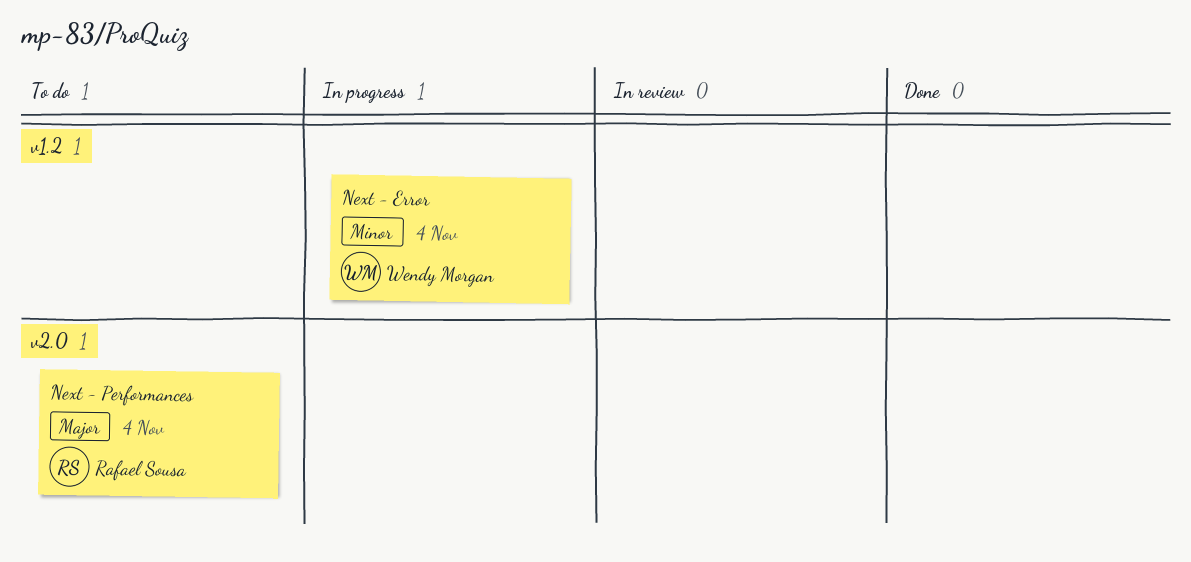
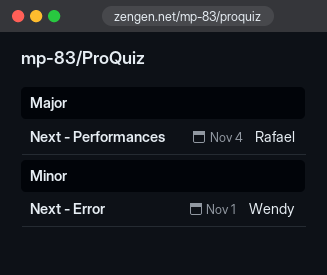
Next - Error, due: Nov 4 -> Nov 1

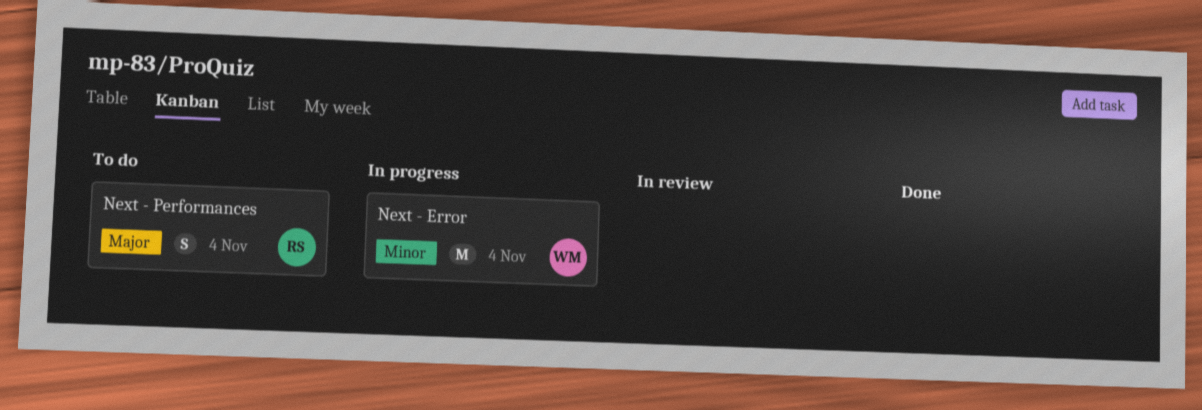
Next - Error, due: Nov 1 -> Nov 4

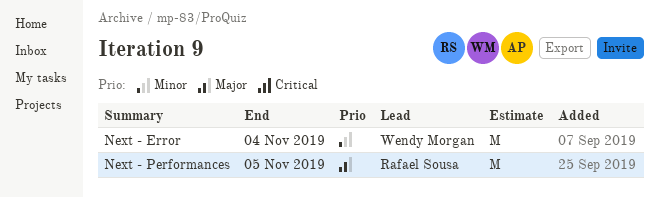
Next - Performances, estimate: S -> M
Next - Performances, due: Nov 4 -> Nov 5

